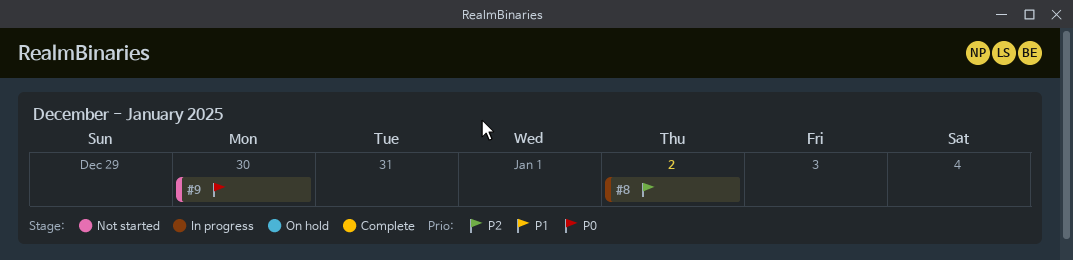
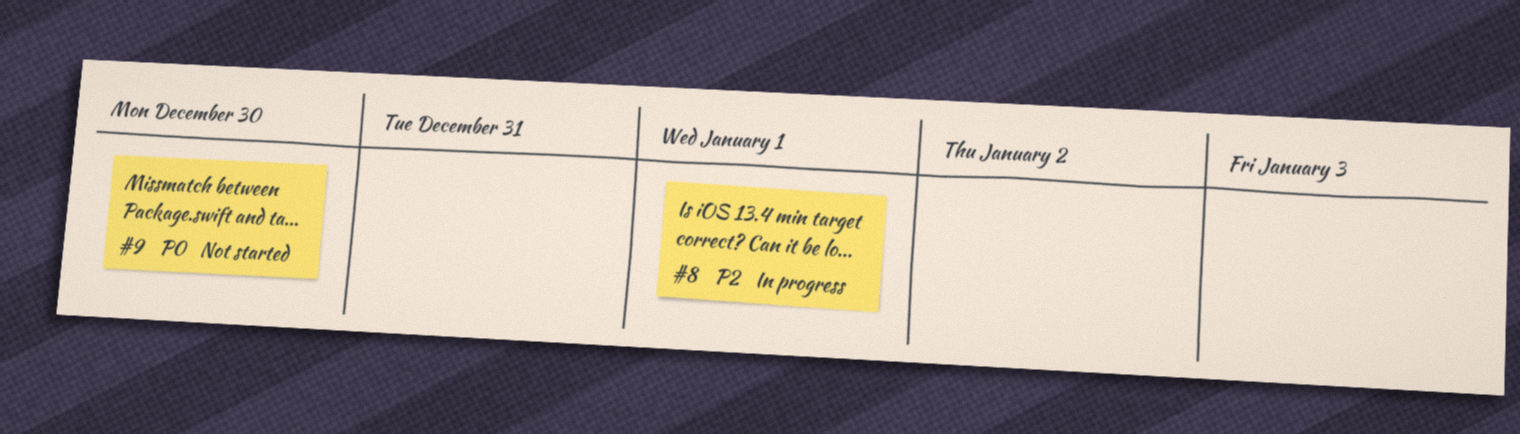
#8, due: Jan 2 -> Jan 1

